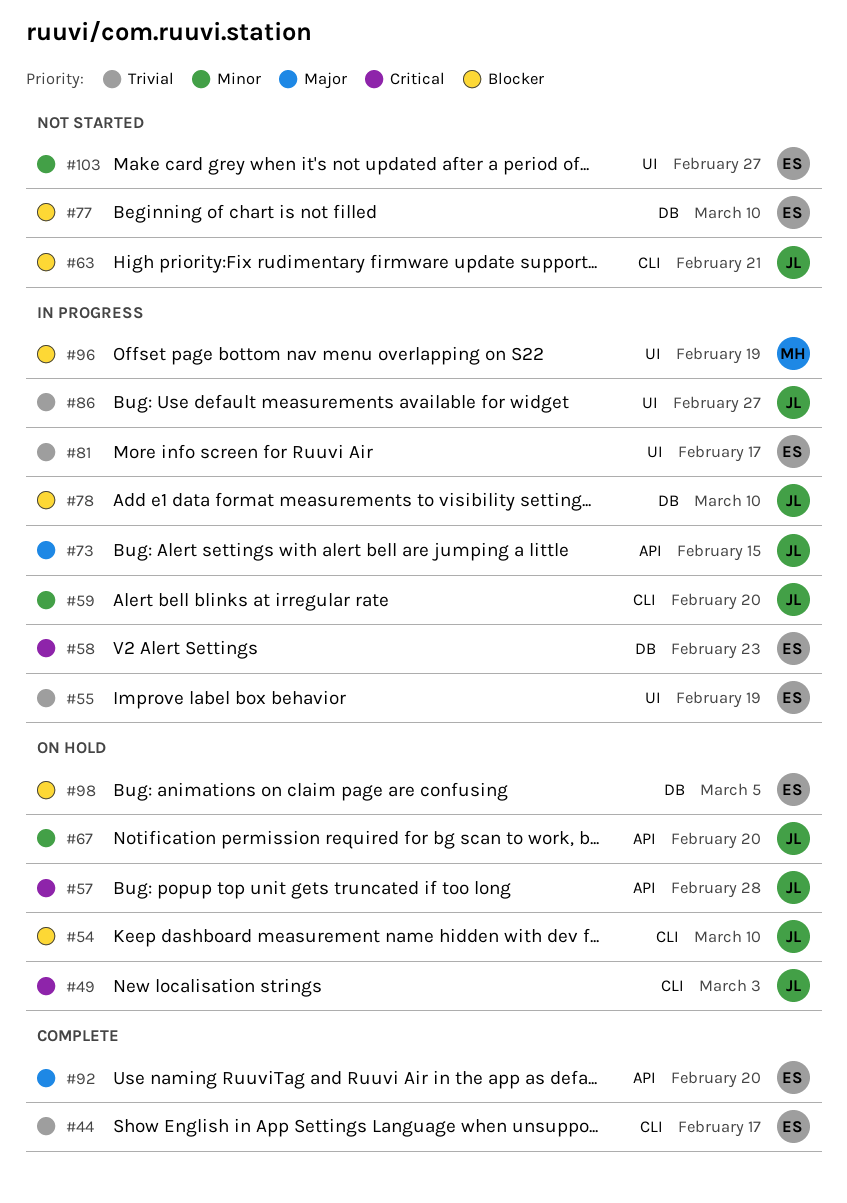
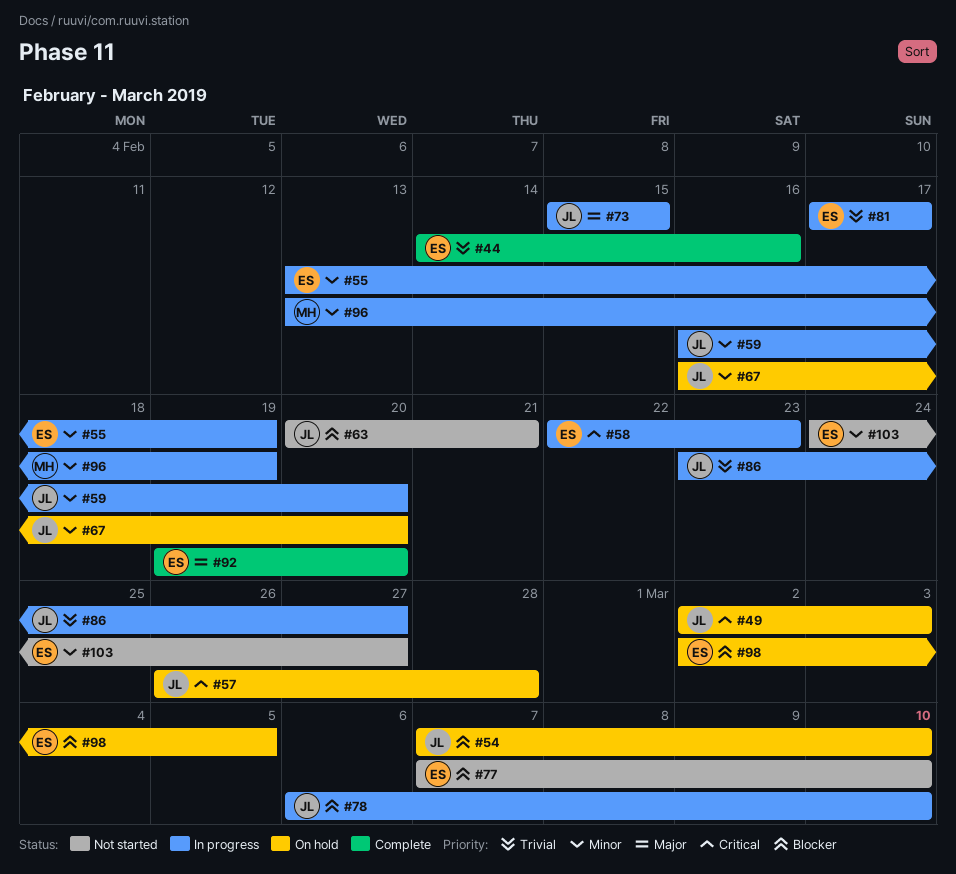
#44, due: Feb 17 -> Feb 16
#55, priority: Trivial -> Minor
#96, priority: Blocker -> Minor

